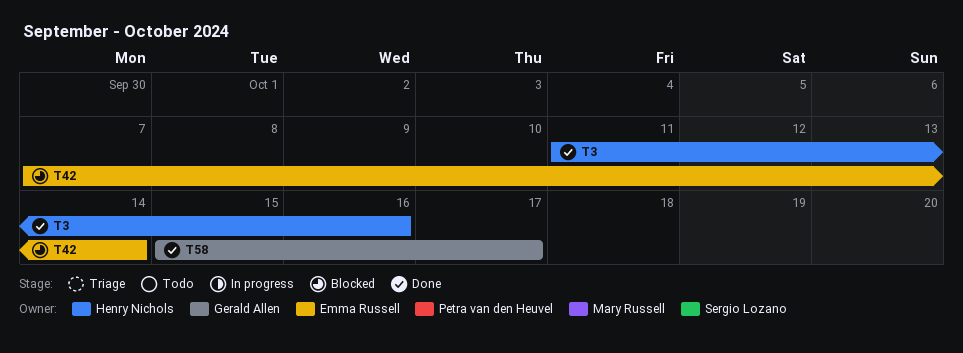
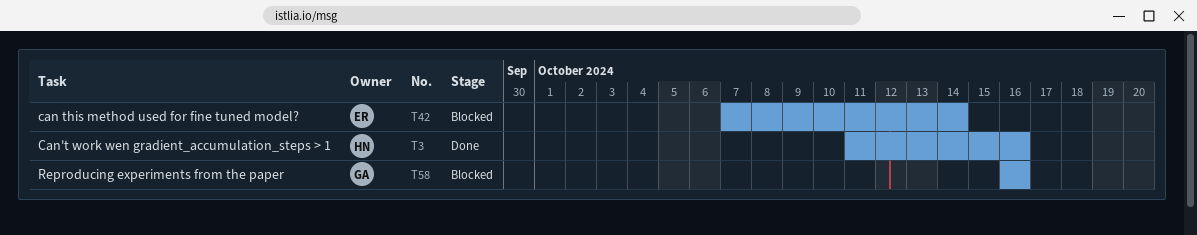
T58, status: Done -> Blocked
T58, start: Oct 15 -> Oct 16
T58, due: Oct 17 -> Oct 16

